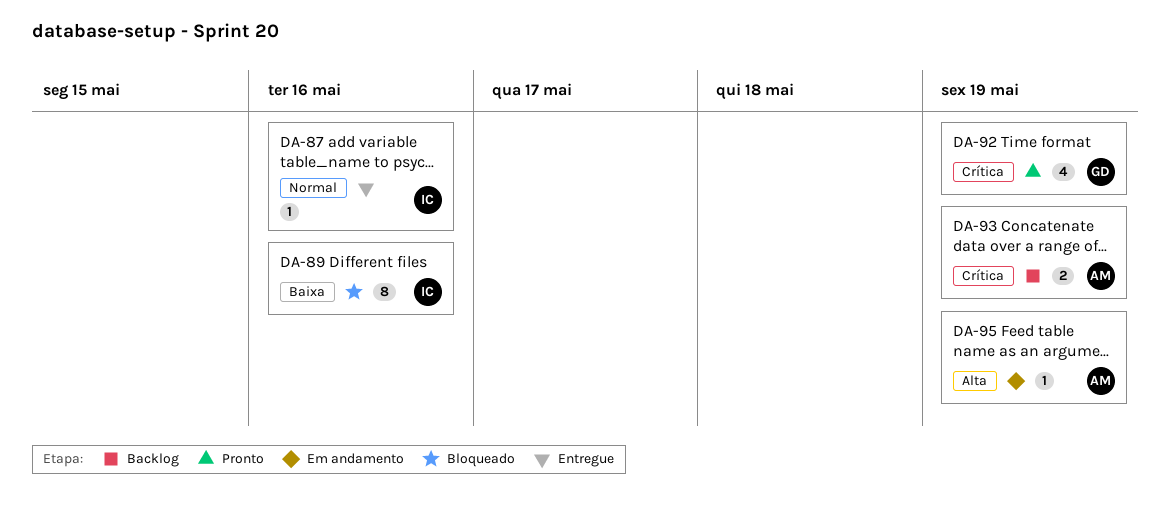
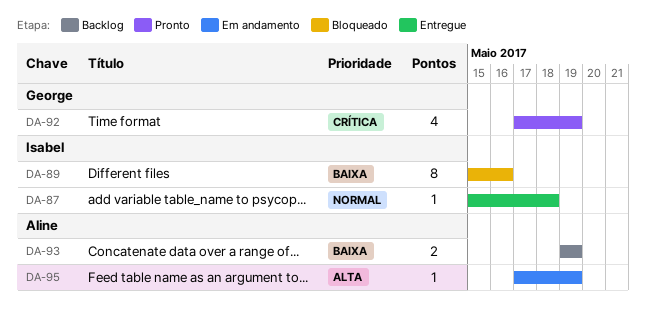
DA-87, due: May 16 -> May 18
DA-93, priority: Crítica -> Baixa

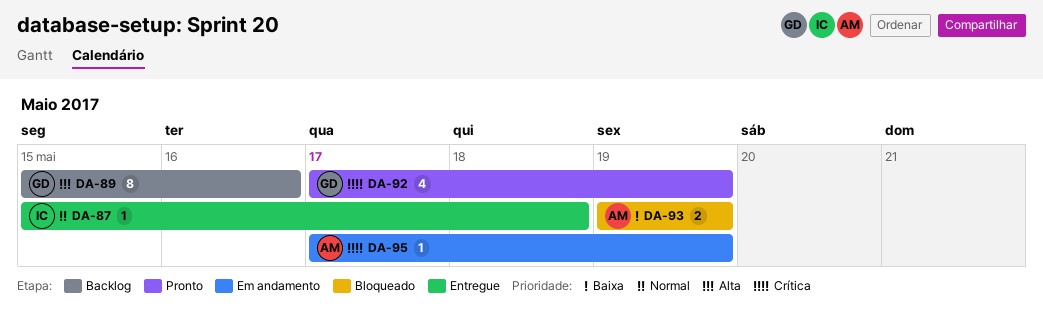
DA-89, status: Bloqueado -> Backlog
DA-89, owner: Isabel -> George
DA-89, priority: Baixa -> Alta
DA-93, status: Backlog -> Bloqueado
DA-95, priority: Alta -> Crítica

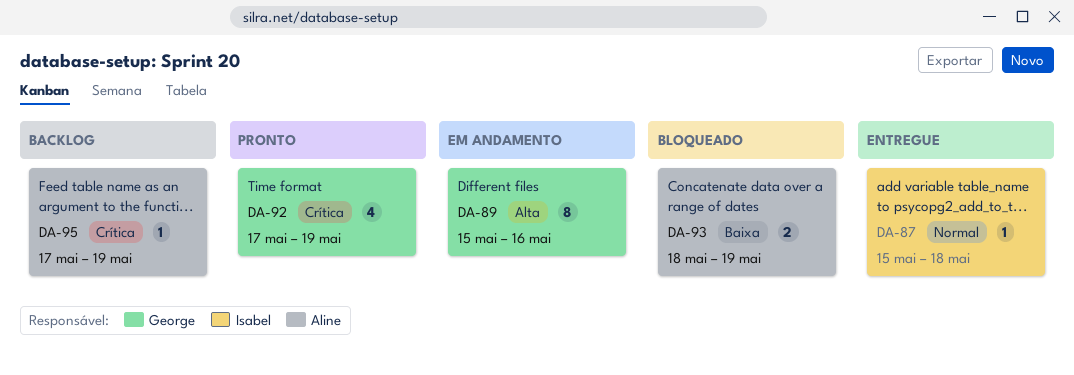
DA-89, status: Backlog -> Em andamento
DA-93, start: May 19 -> May 18
DA-95, status: Em andamento -> Backlog

